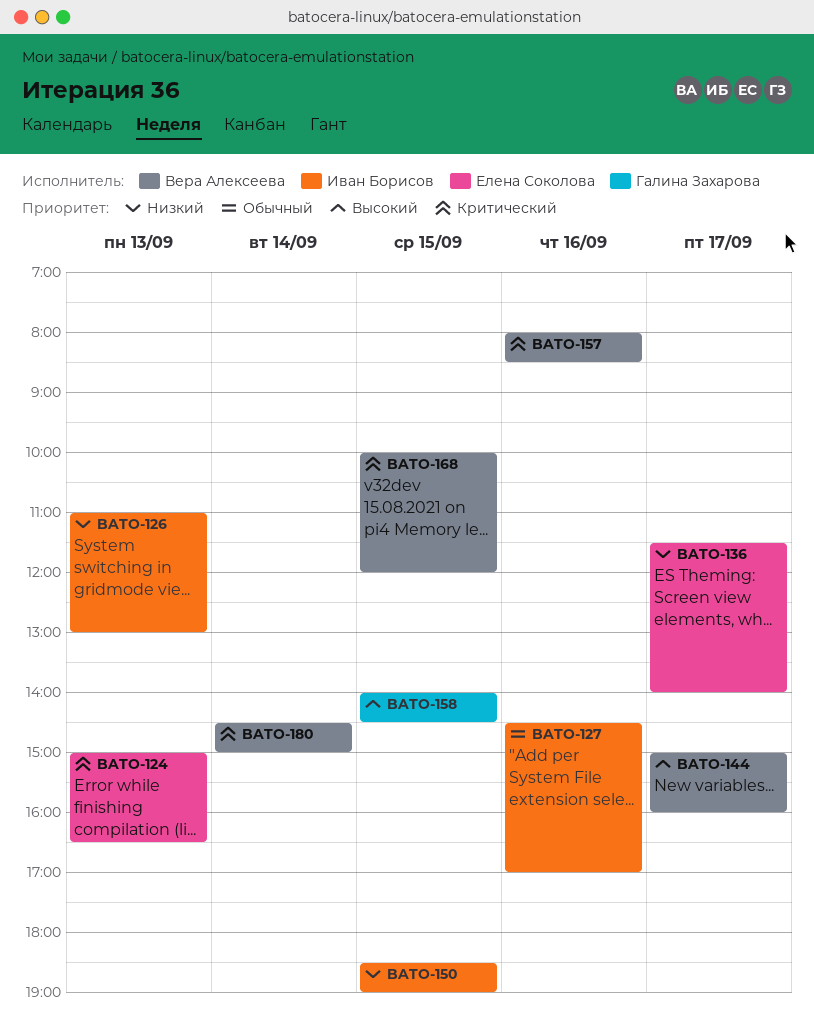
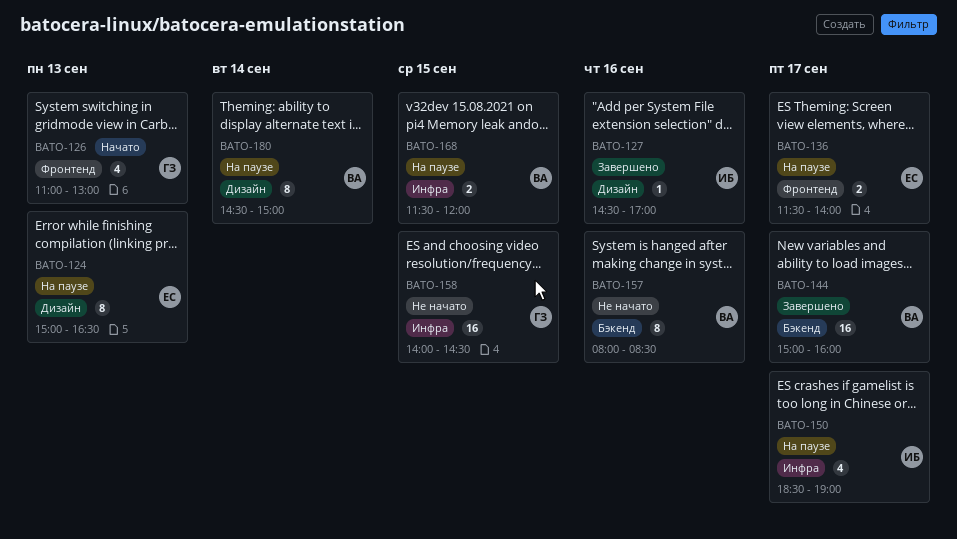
BATO-126, owner: Иван Борисов -> Галина Захарова
BATO-150, day: Sep 15 -> Sep 17
BATO-168, begins: 10:00 -> 11:30

